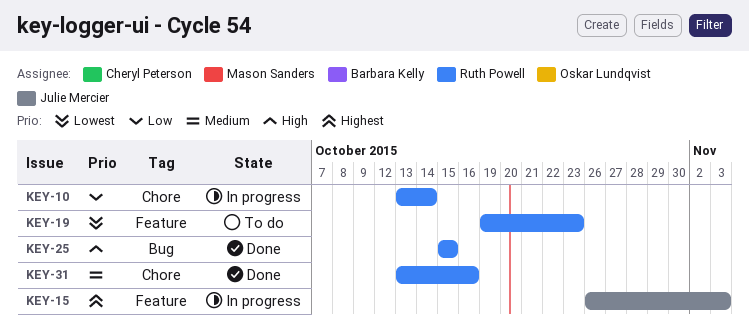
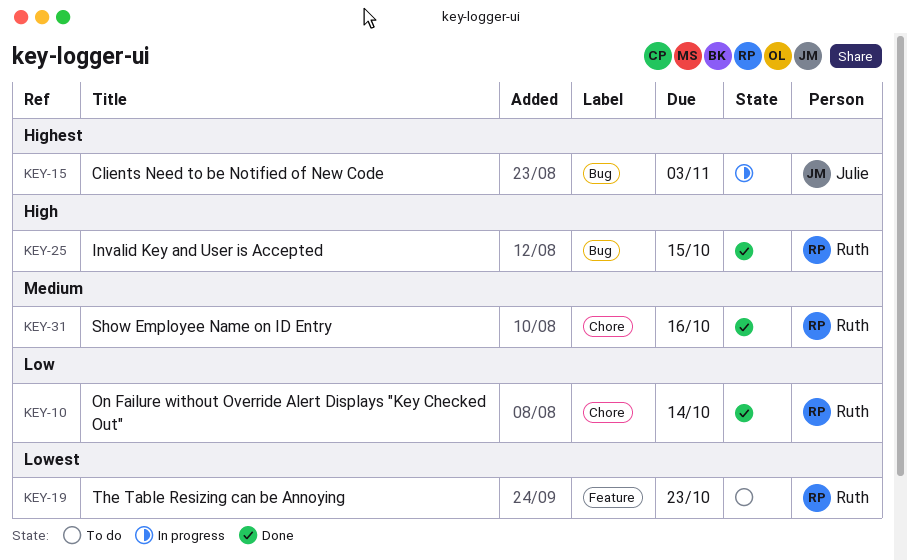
KEY-10, status: In progress -> Done
KEY-15, label: Feature -> Bug

